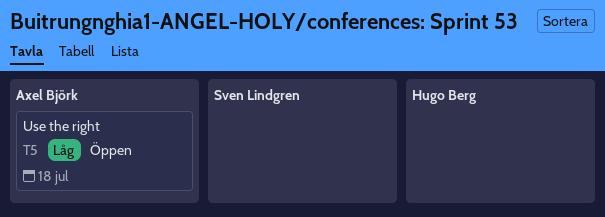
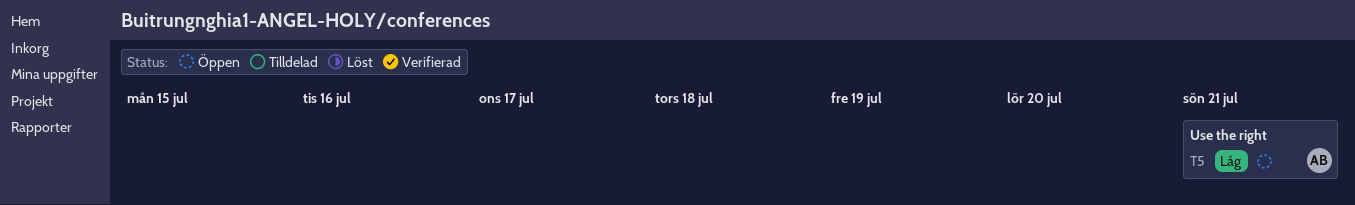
T5, due: Jul 18 -> Jul 21

